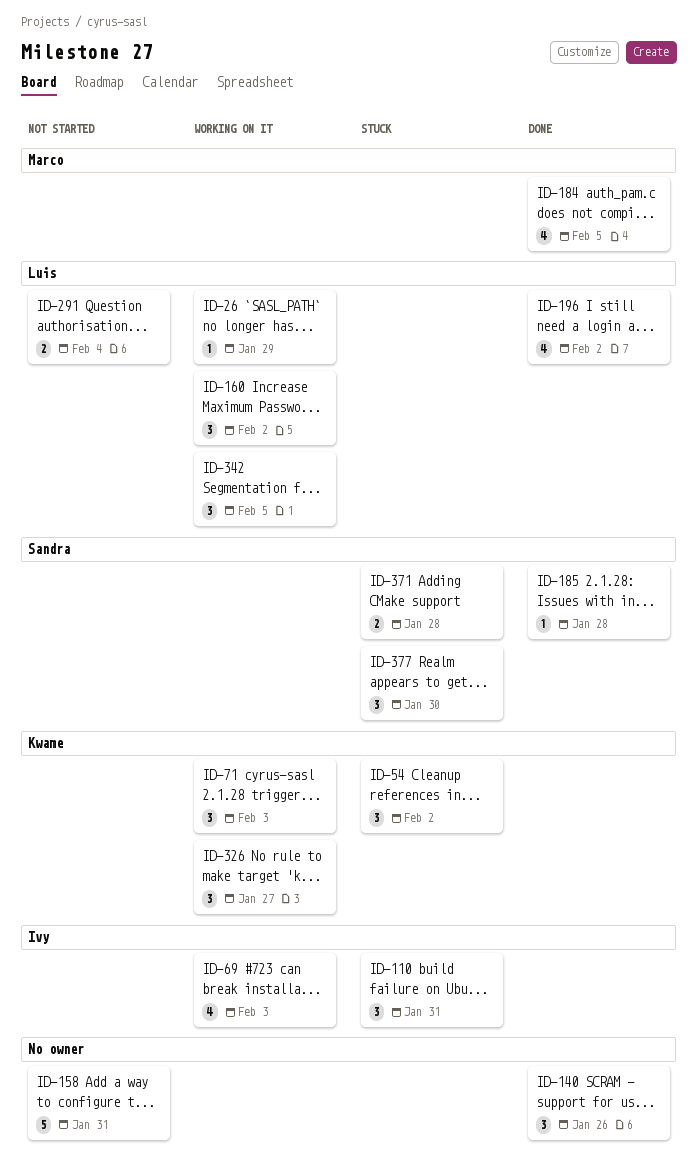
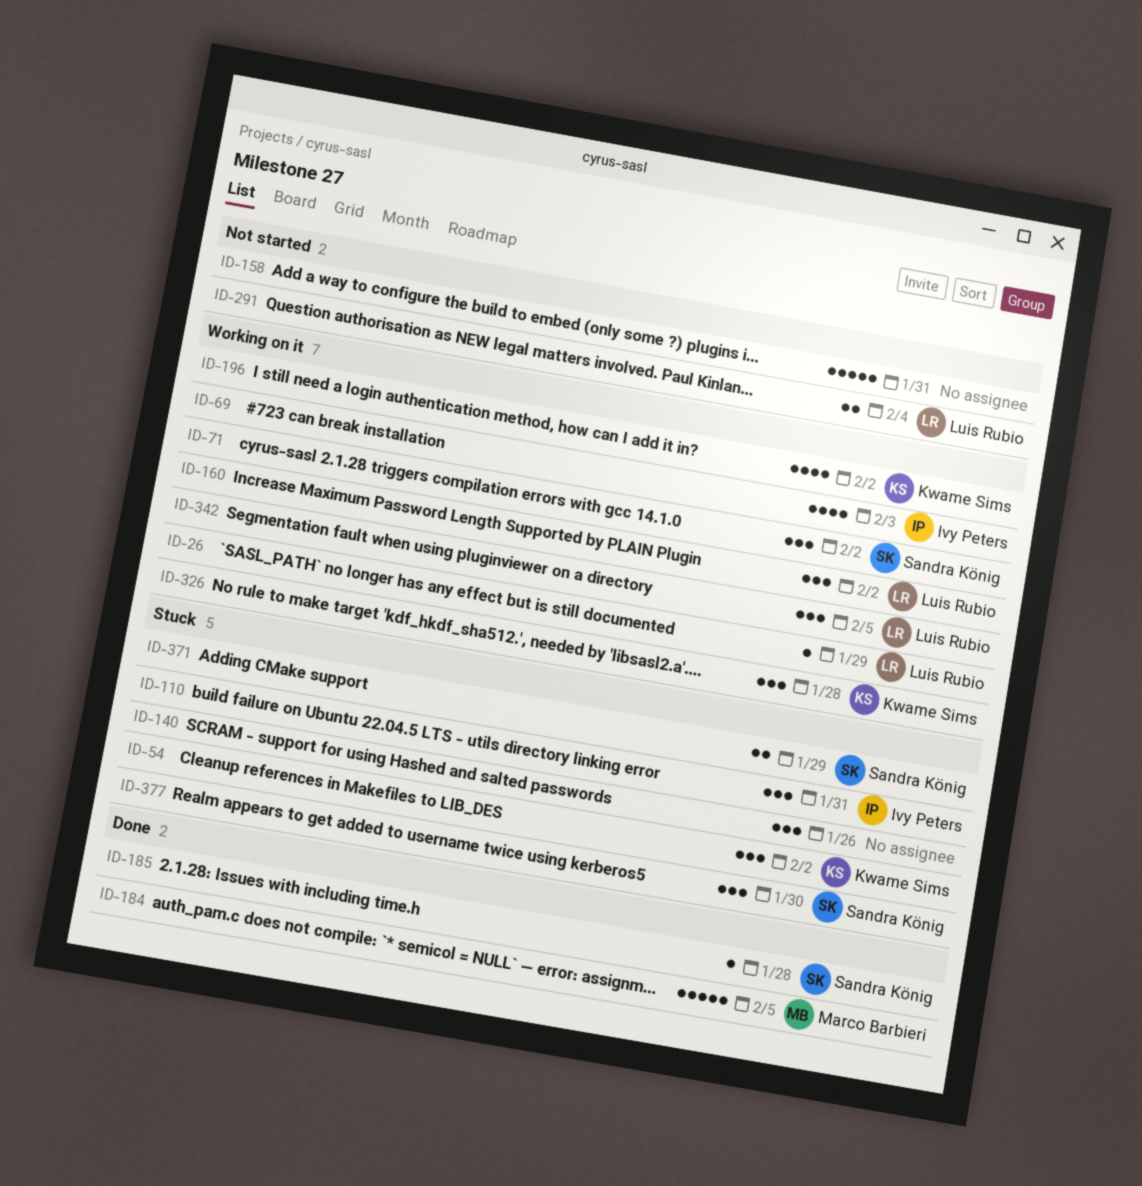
ID-71, owner: Kwame Sims -> Sandra König
ID-71, due: Feb 3 -> Feb 2
ID-140, status: Done -> Stuck
ID-184, estimate: 4 -> 5
ID-196, status: Done -> Working on it
ID-196, owner: Luis Rubio -> Kwame Sims
ID-326, due: Jan 27 -> Jan 28
ID-371, due: Jan 28 -> Jan 29

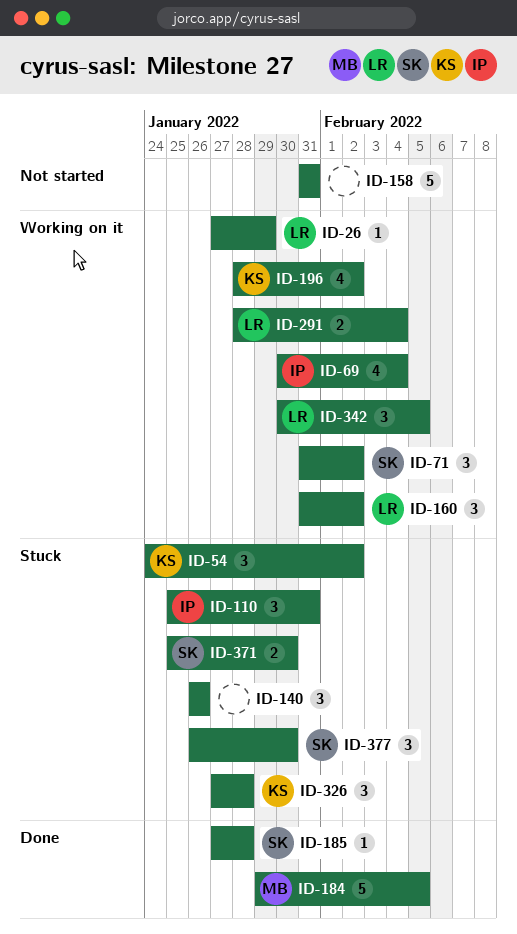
ID-69, due: Feb 3 -> Feb 4
ID-291, status: Not started -> Working on it
ID-326, status: Working on it -> Stuck
ID-371, due: Jan 29 -> Jan 30

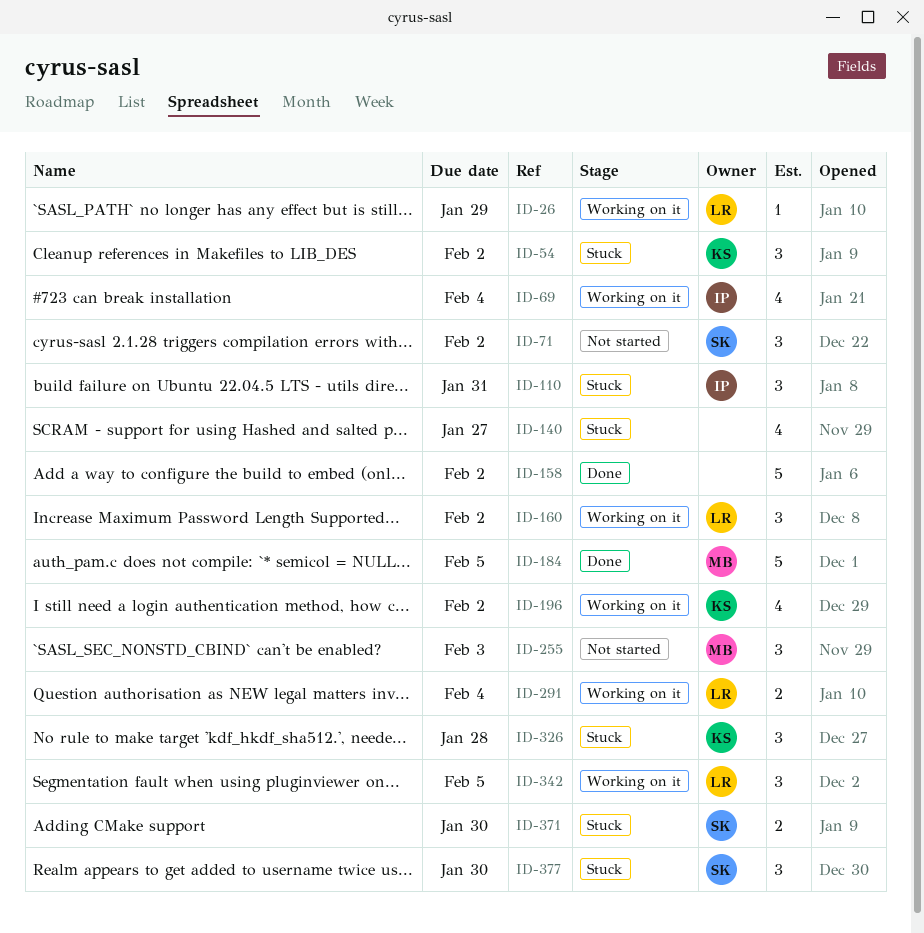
ID-71, status: Working on it -> Not started
ID-140, estimate: 3 -> 4
ID-140, due: Jan 26 -> Jan 27
ID-158, status: Not started -> Done
ID-158, due: Jan 31 -> Feb 2
ID-185: present -> none
ID-255: none -> present

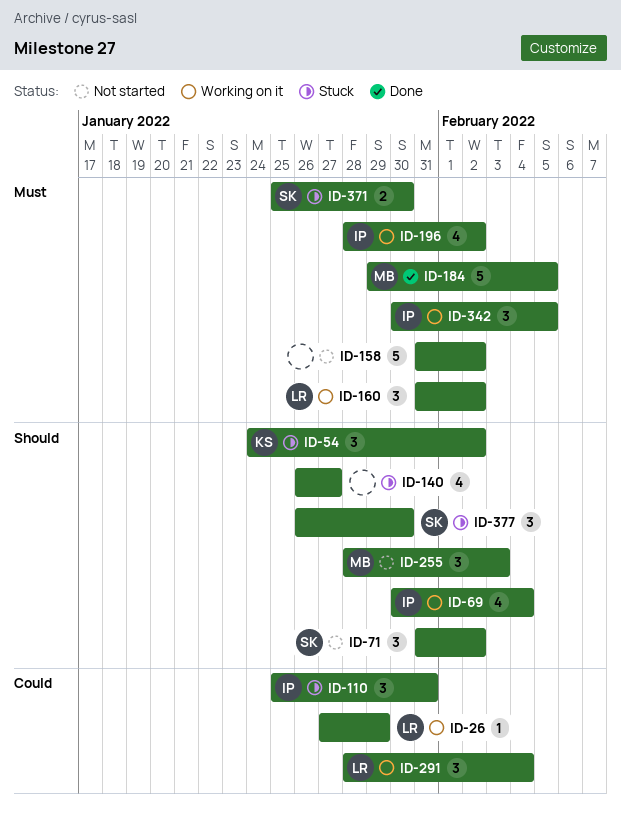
ID-158, status: Done -> Not started
ID-196, owner: KS -> IP
ID-291, estimate: 2 -> 3
ID-326: present -> none
ID-342, owner: LR -> IP

